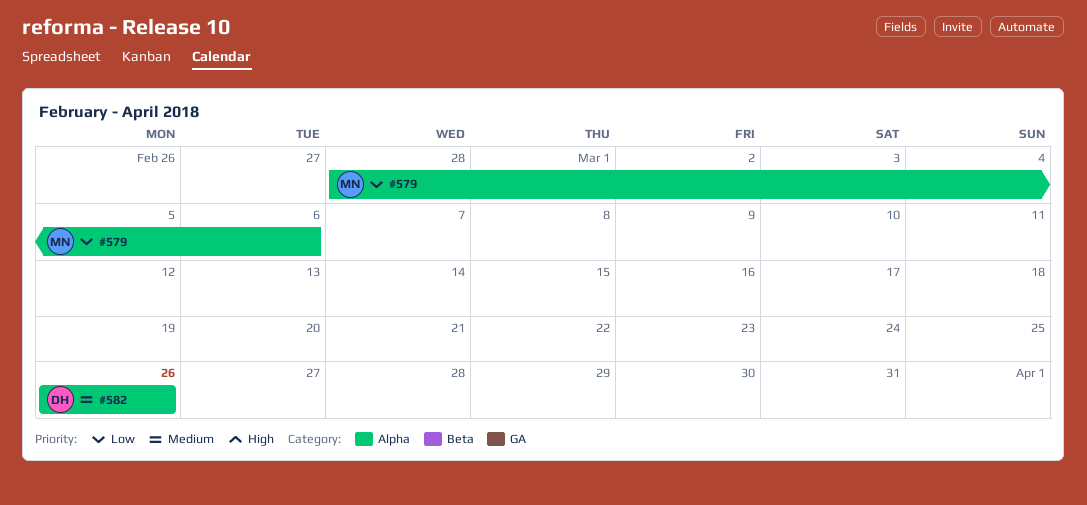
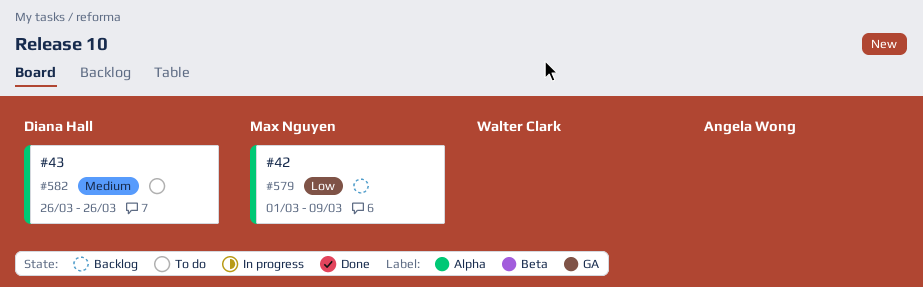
#579, start: Feb 28 -> Mar 1
#579, due: Mar 6 -> Mar 9

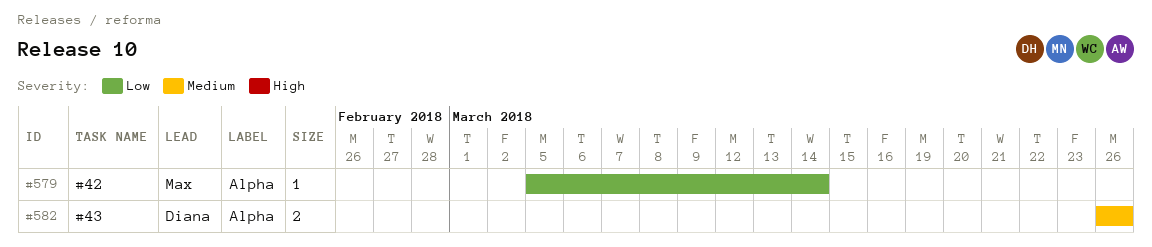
#579, start: Mar 1 -> Mar 5
#579, due: Mar 9 -> Mar 14

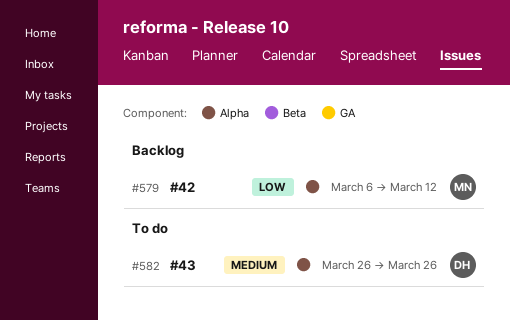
#579, start: Mar 5 -> Mar 6
#579, due: Mar 14 -> Mar 12

